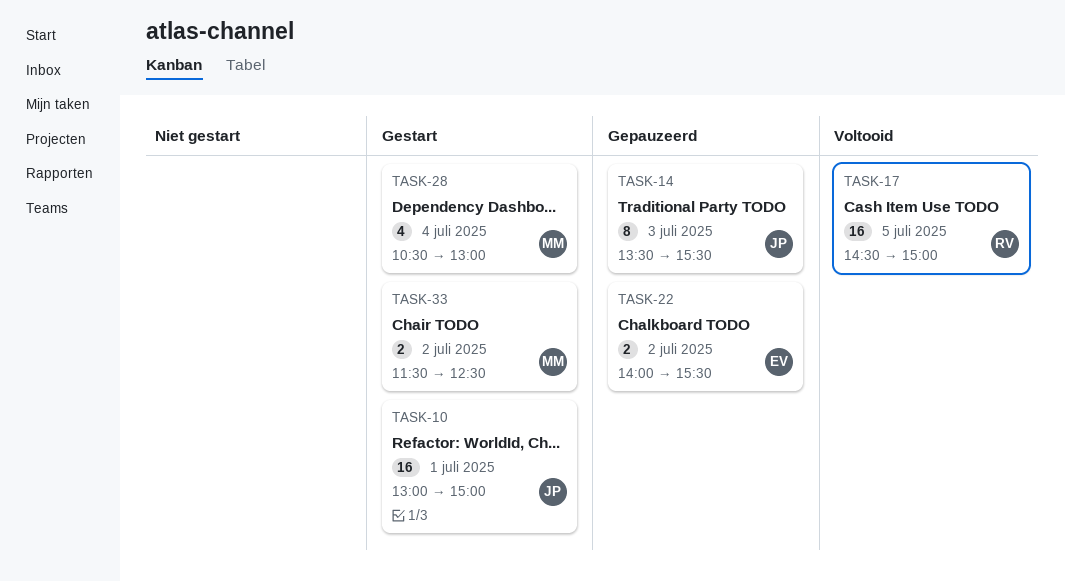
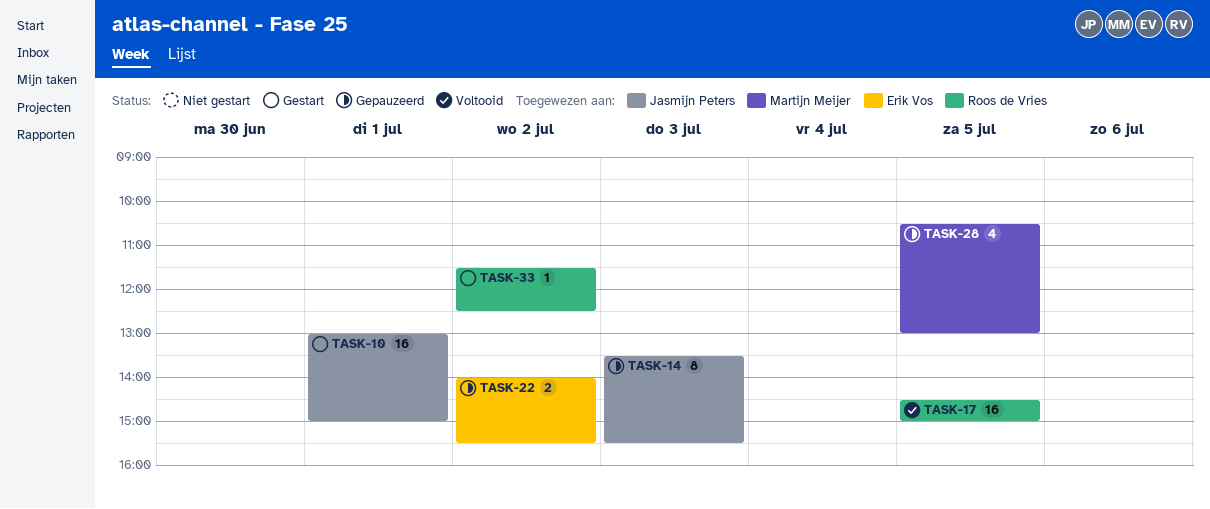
TASK-28, status: Gestart -> Gepauzeerd
TASK-28, day: Jul 4 -> Jul 5
TASK-33, owner: Martijn Meijer -> Roos de Vries
TASK-33, estimate: 2 -> 1

